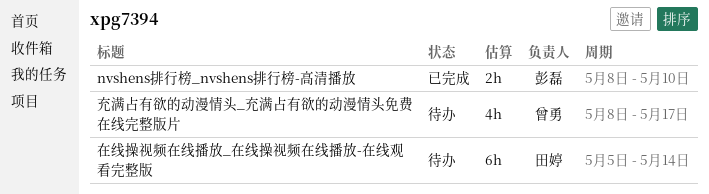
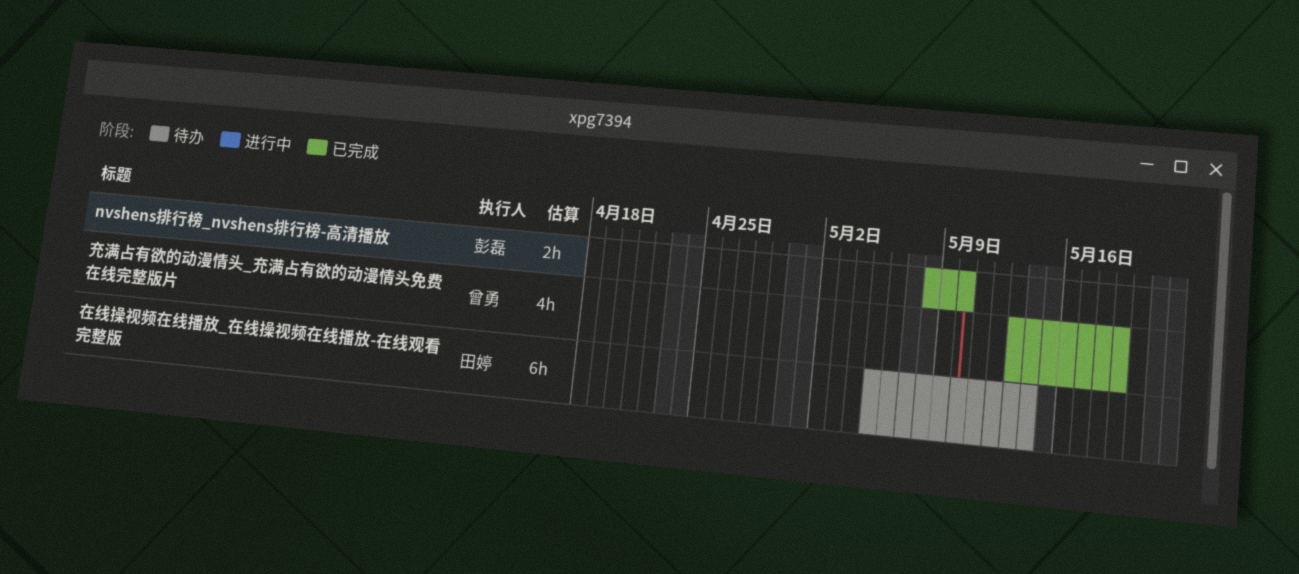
充满占有欲的动漫情头_充满占有欲的动漫情头免费在线完整版片, status: 待办 -> 已完成
充满占有欲的动漫情头_充满占有欲的动漫情头免费在线完整版片, start: May 8 -> May 13
充满占有欲的动漫情头_充满占有欲的动漫情头免费在线完整版片, due: May 17 -> May 19

